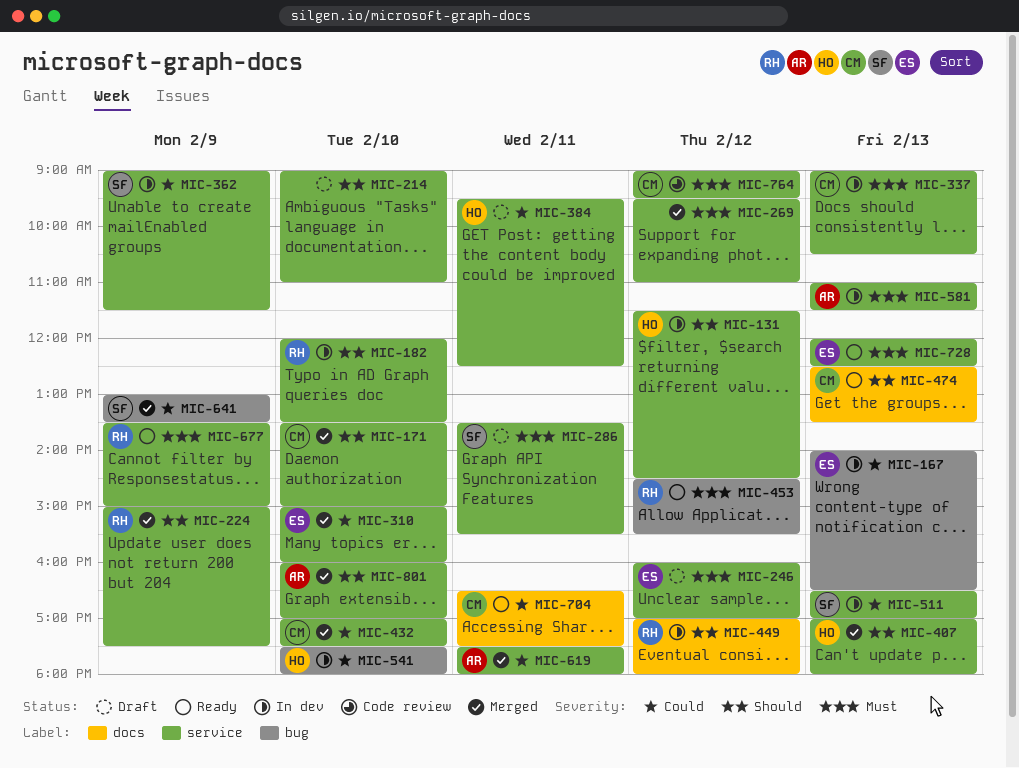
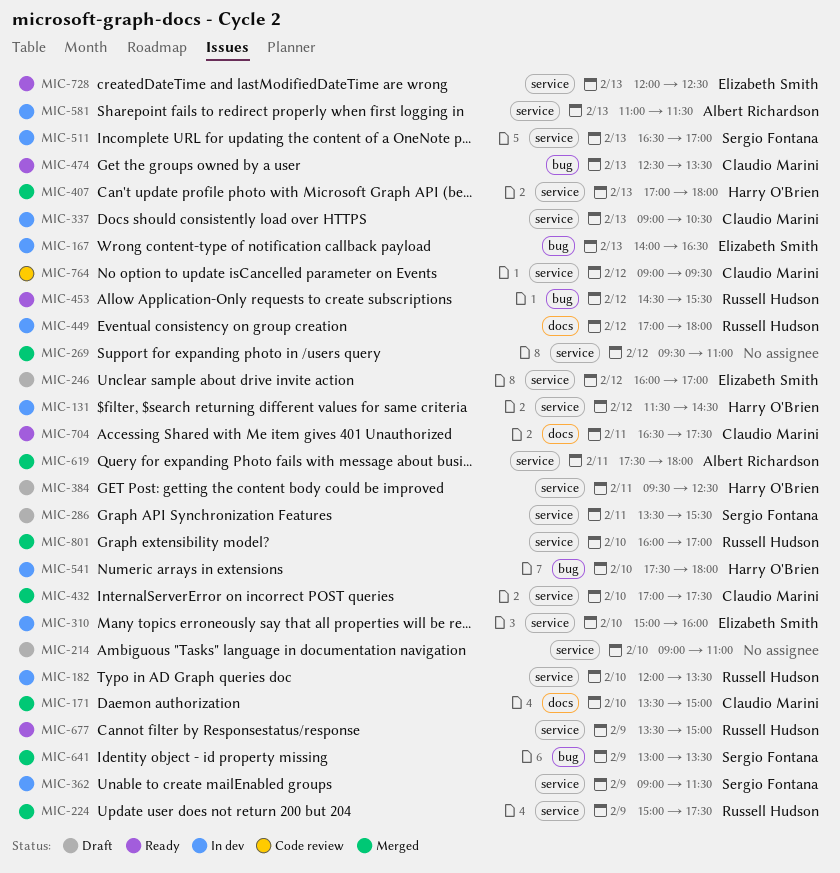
MIC-171, label: service -> docs
MIC-310, status: Merged -> In dev
MIC-474, label: docs -> bug
MIC-801, owner: Albert Richardson -> Russell Hudson

